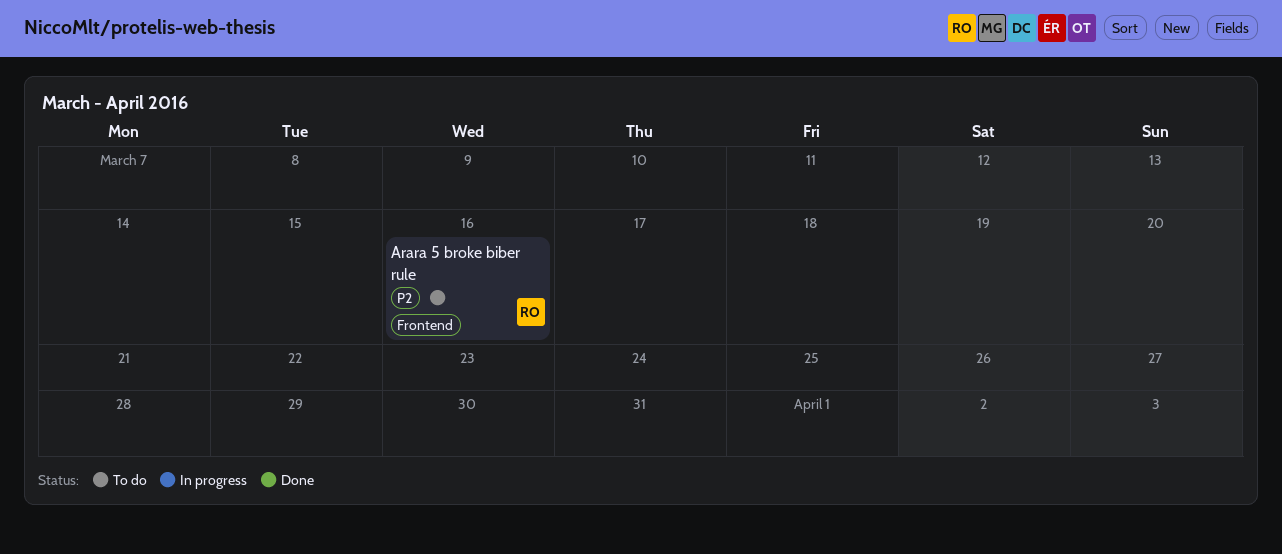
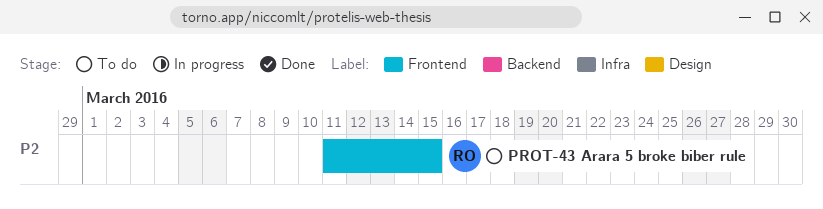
Arara 5 broke biber rule, due: Mar 16 -> Mar 15

